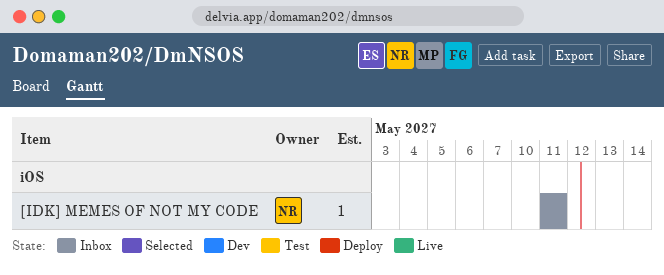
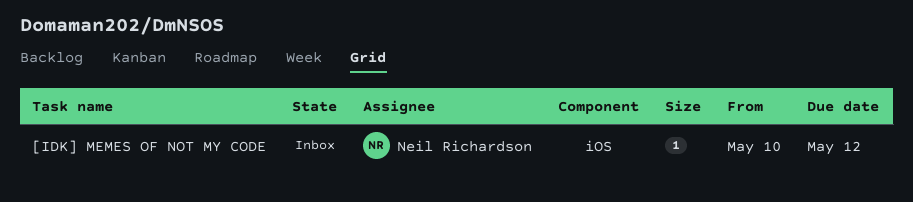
[IDK] MEMES OF NOT MY CODE, start: May 11 -> May 10
[IDK] MEMES OF NOT MY CODE, due: May 11 -> May 12

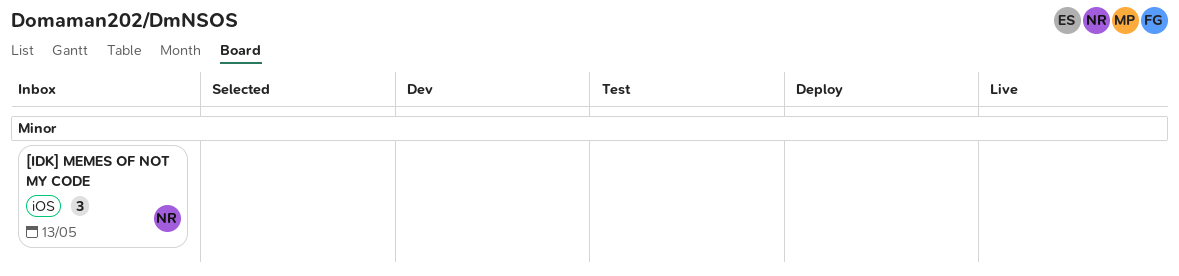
[IDK] MEMES OF NOT MY CODE, estimate: 1 -> 3
[IDK] MEMES OF NOT MY CODE, due: May 12 -> May 13

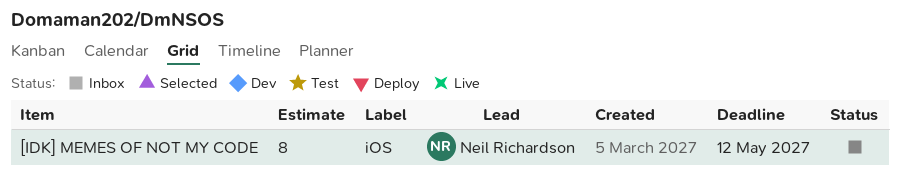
[IDK] MEMES OF NOT MY CODE, estimate: 3 -> 8
[IDK] MEMES OF NOT MY CODE, due: May 13 -> May 12

